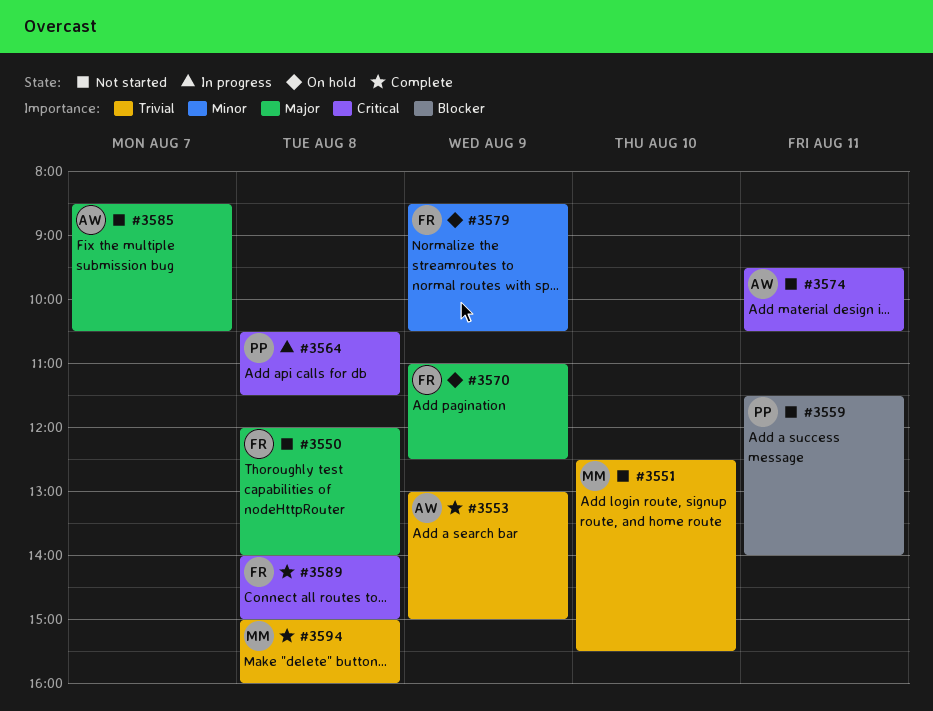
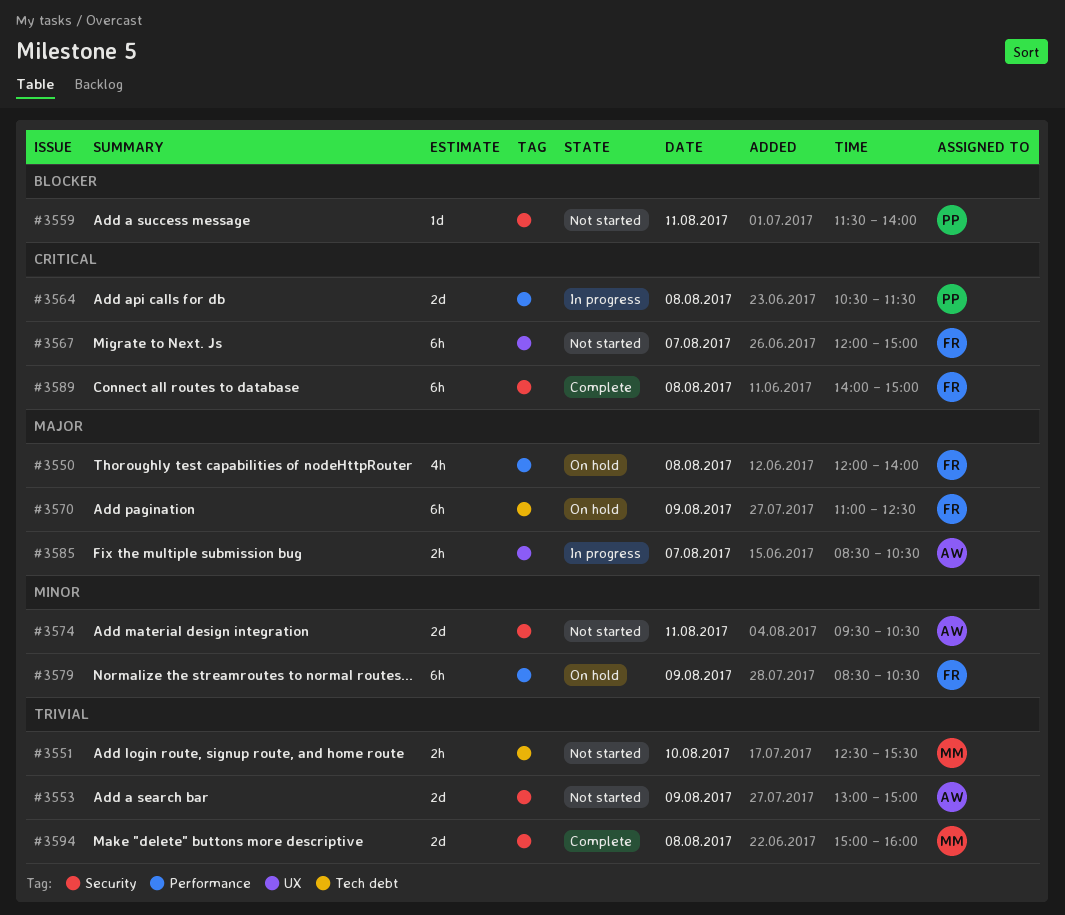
#3550, status: Not started -> On hold
#3553, status: Complete -> Not started
#3567: none -> present
#3574, priority: Critical -> Minor
#3585, status: Not started -> In progress

